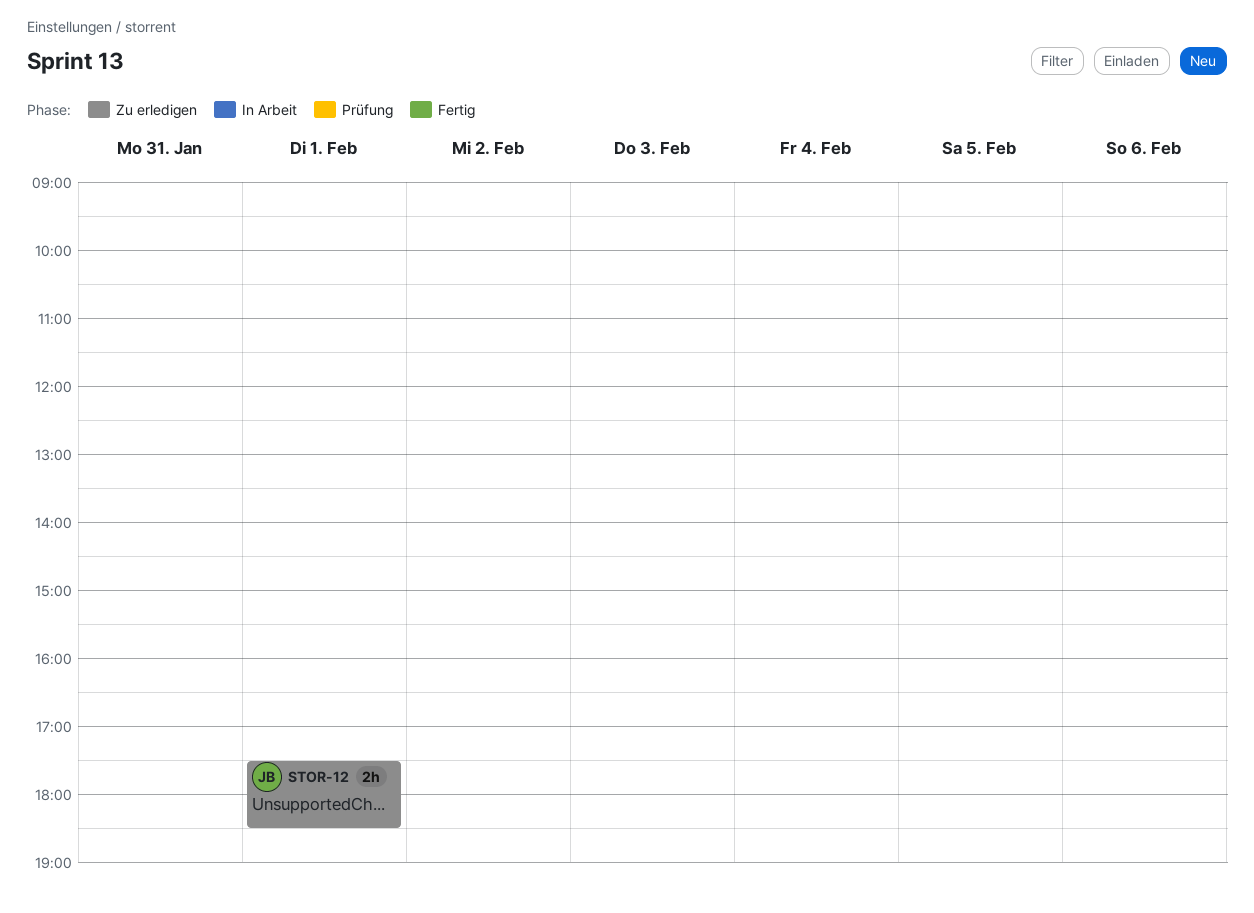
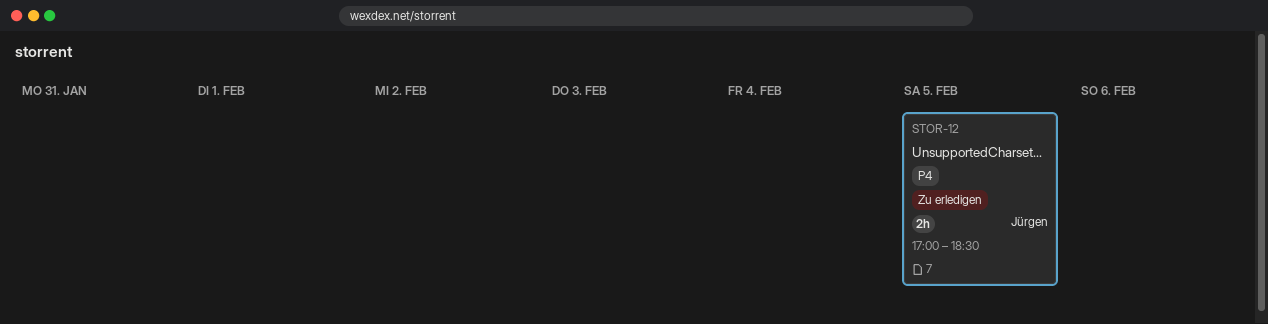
STOR-12, day: Feb 1 -> Feb 5
STOR-12, begins: 17:30 -> 17:00

